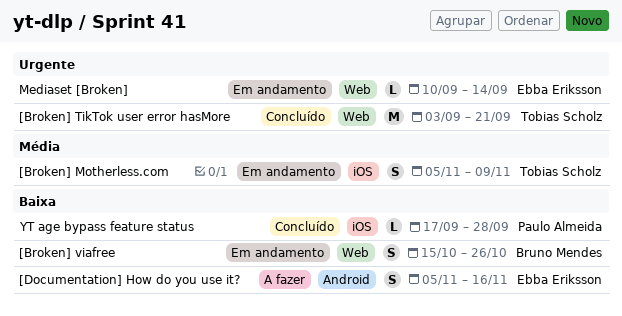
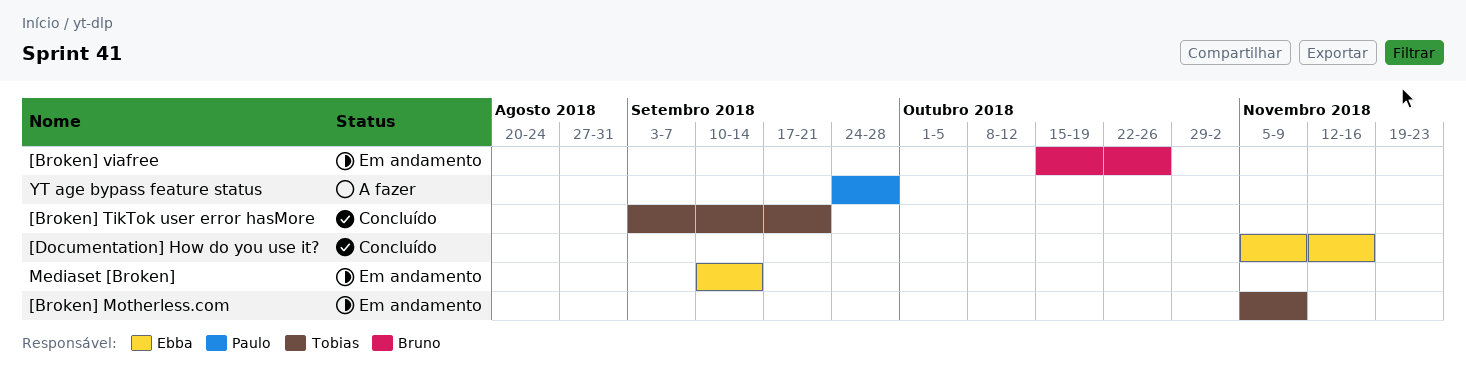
[Documentation] How do you use it?, status: A fazer -> Concluído
YT age bypass feature status, status: Concluído -> A fazer
YT age bypass feature status, start: Sep 17 -> Sep 24

